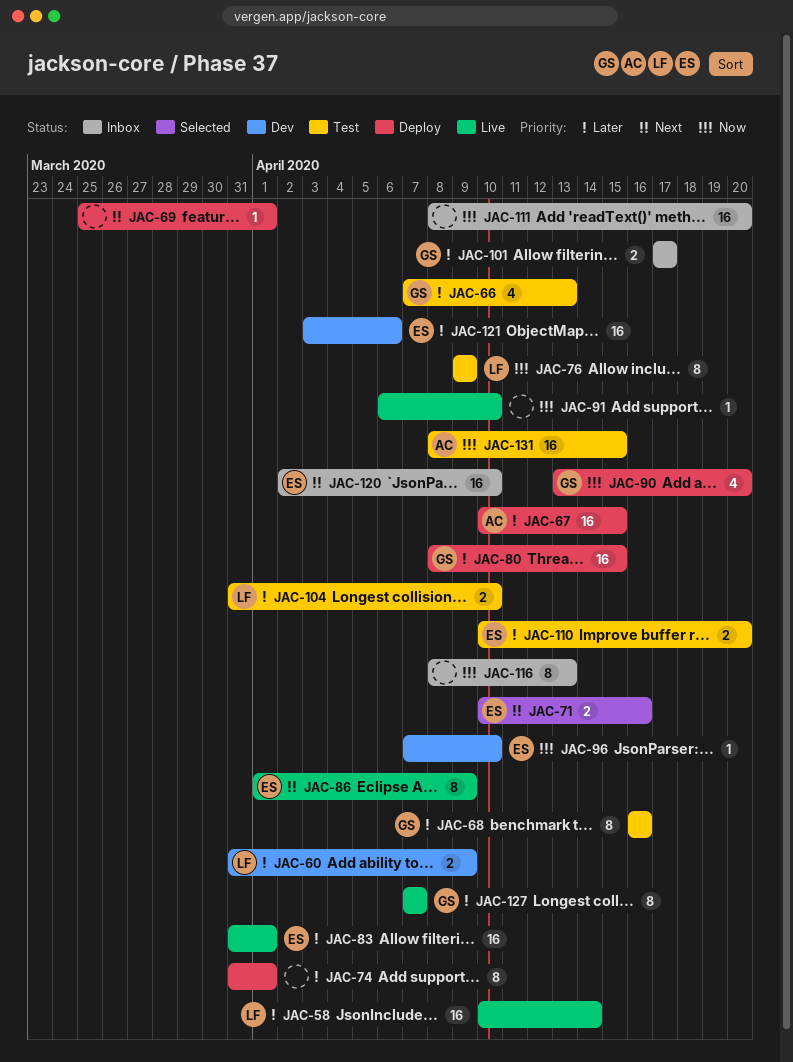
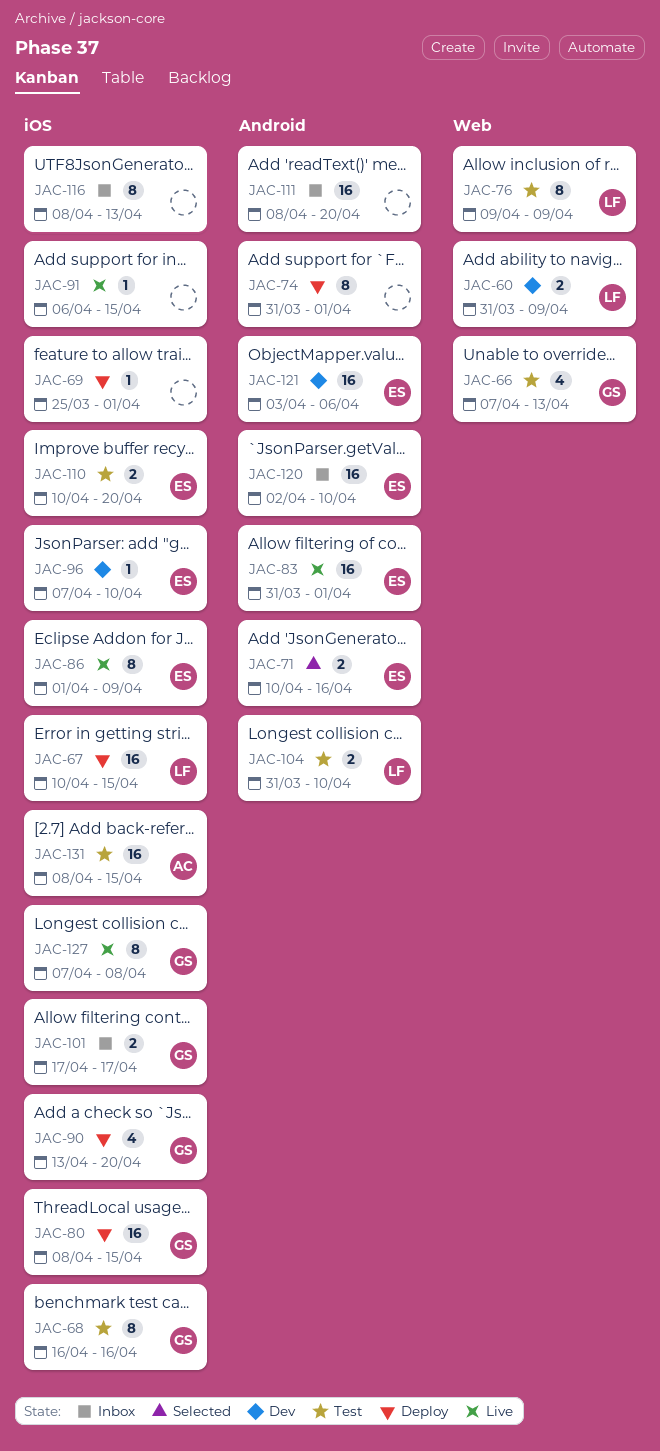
JAC-58: present -> none
JAC-67, owner: AC -> LF
JAC-91, due: Apr 10 -> Apr 15
JAC-127, due: Apr 7 -> Apr 8

